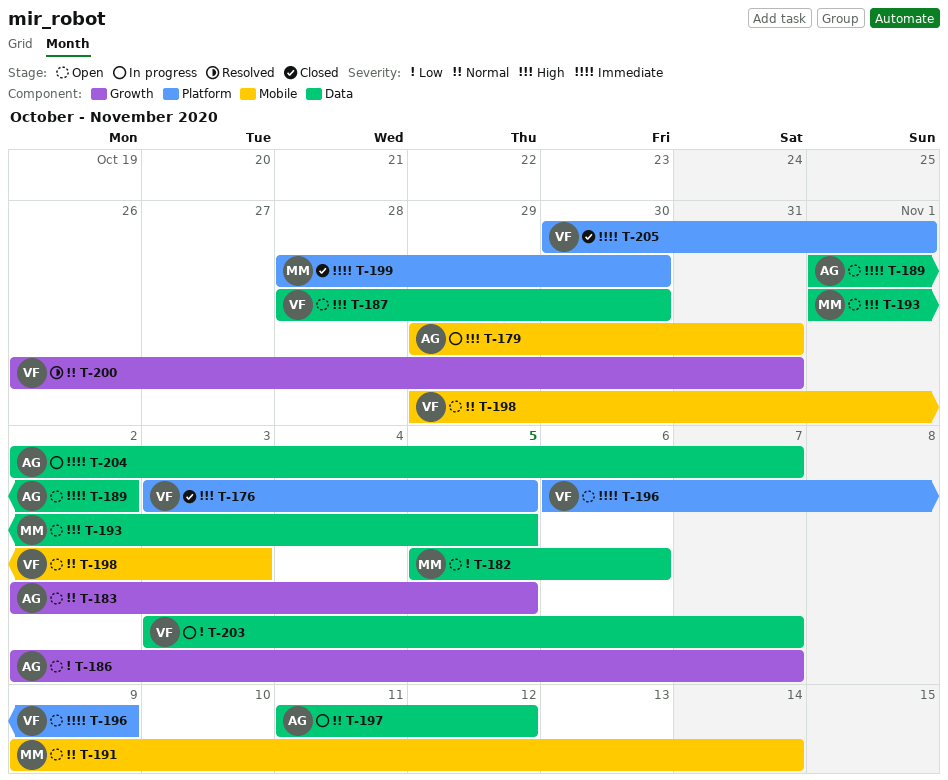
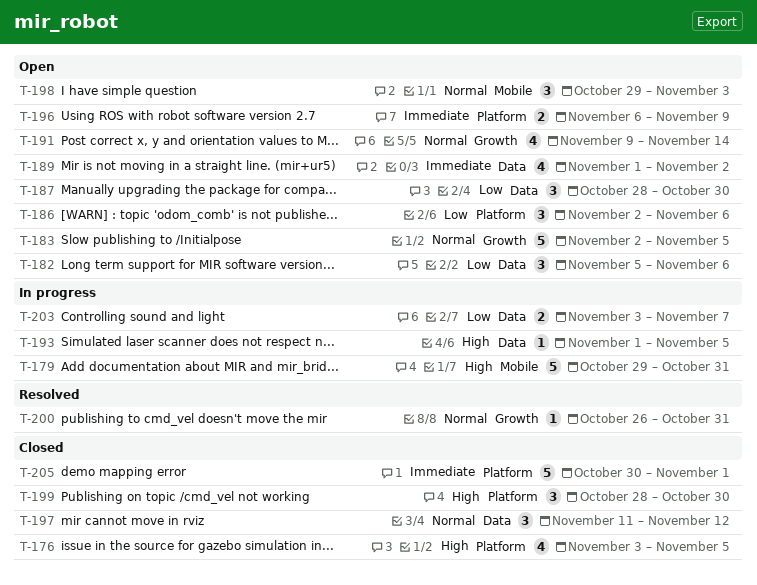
T-186, label: Growth -> Platform
T-186, due: Nov 7 -> Nov 6
T-187, priority: High -> Low
T-191, label: Mobile -> Growth
T-193, status: Open -> In progress
T-197, status: In progress -> Closed
T-199, priority: Immediate -> High
T-204: present -> none

